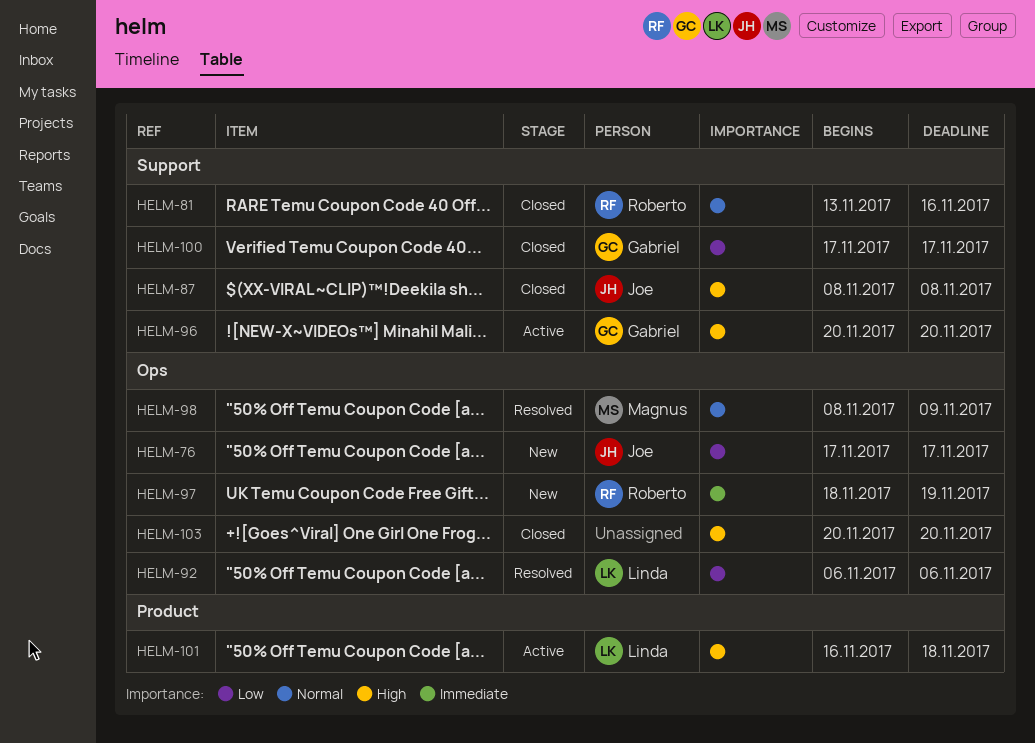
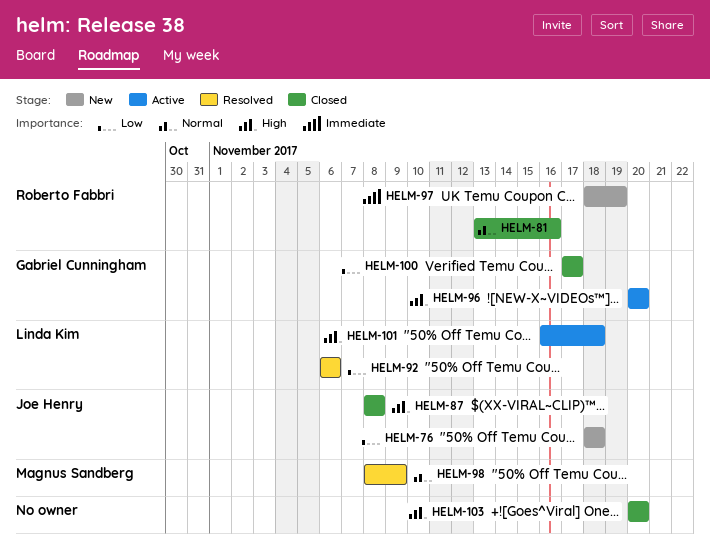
HELM-76, start: Nov 17 -> Nov 18
HELM-76, due: Nov 17 -> Nov 18

